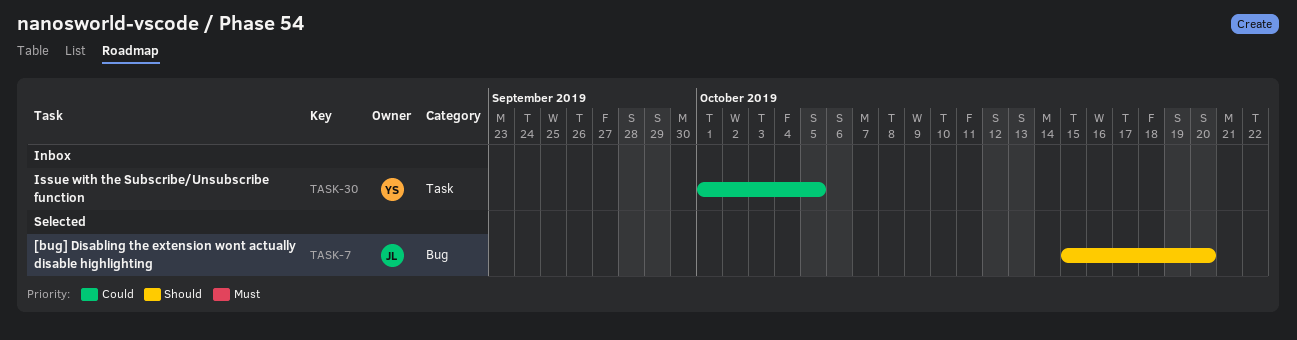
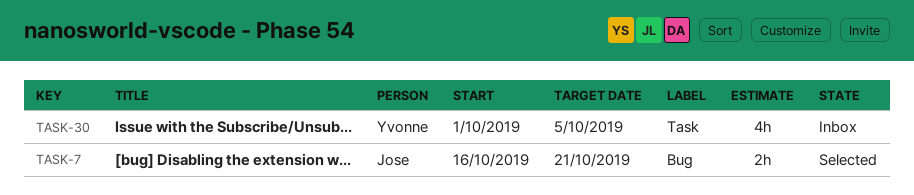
TASK-7, start: Oct 15 -> Oct 16
TASK-7, due: Oct 20 -> Oct 21

